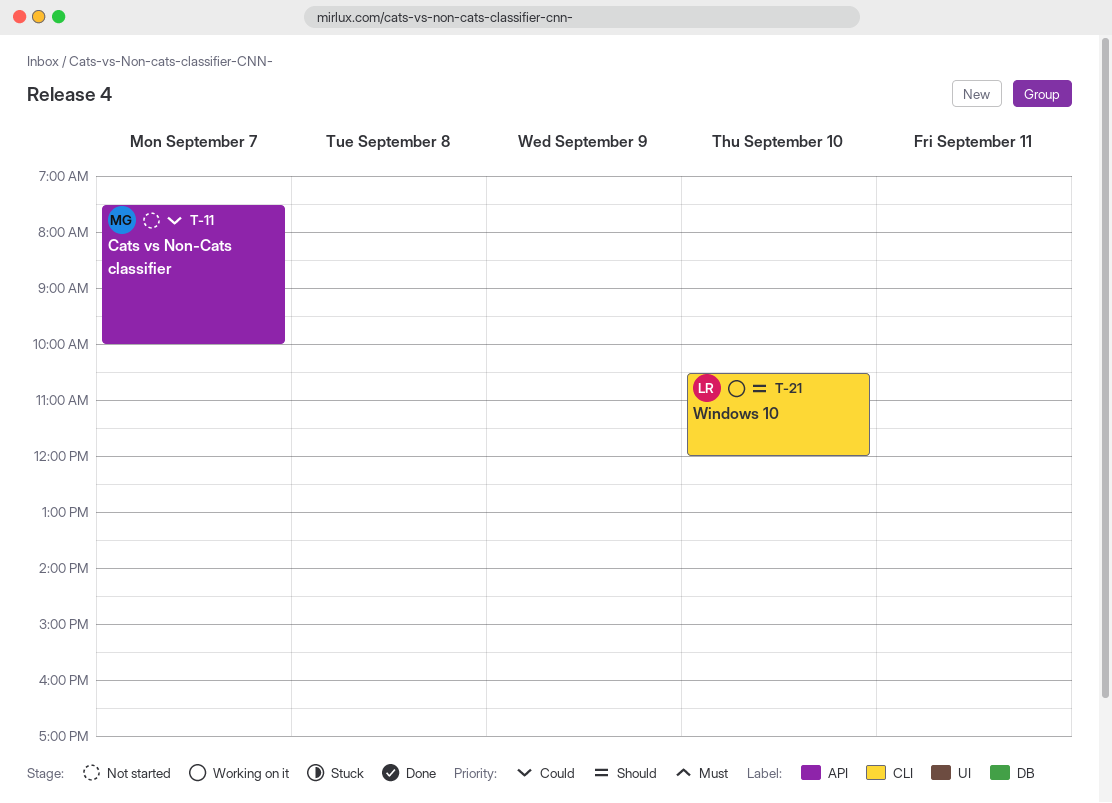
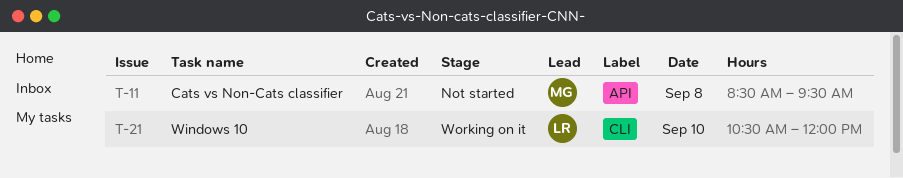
T-11, day: Sep 7 -> Sep 8
T-11, begins: 07:30 -> 08:30
T-11, ends: 10:00 -> 09:30

